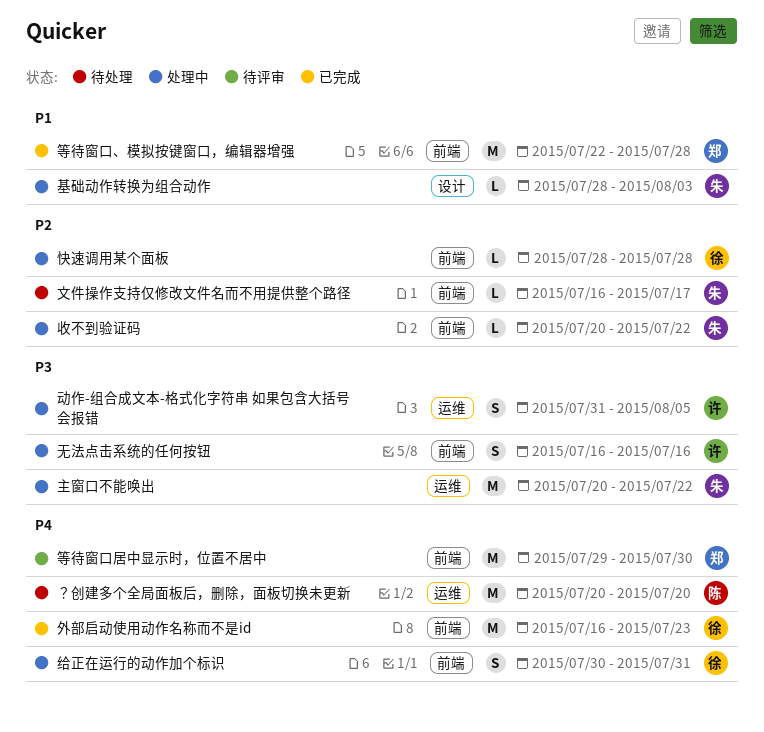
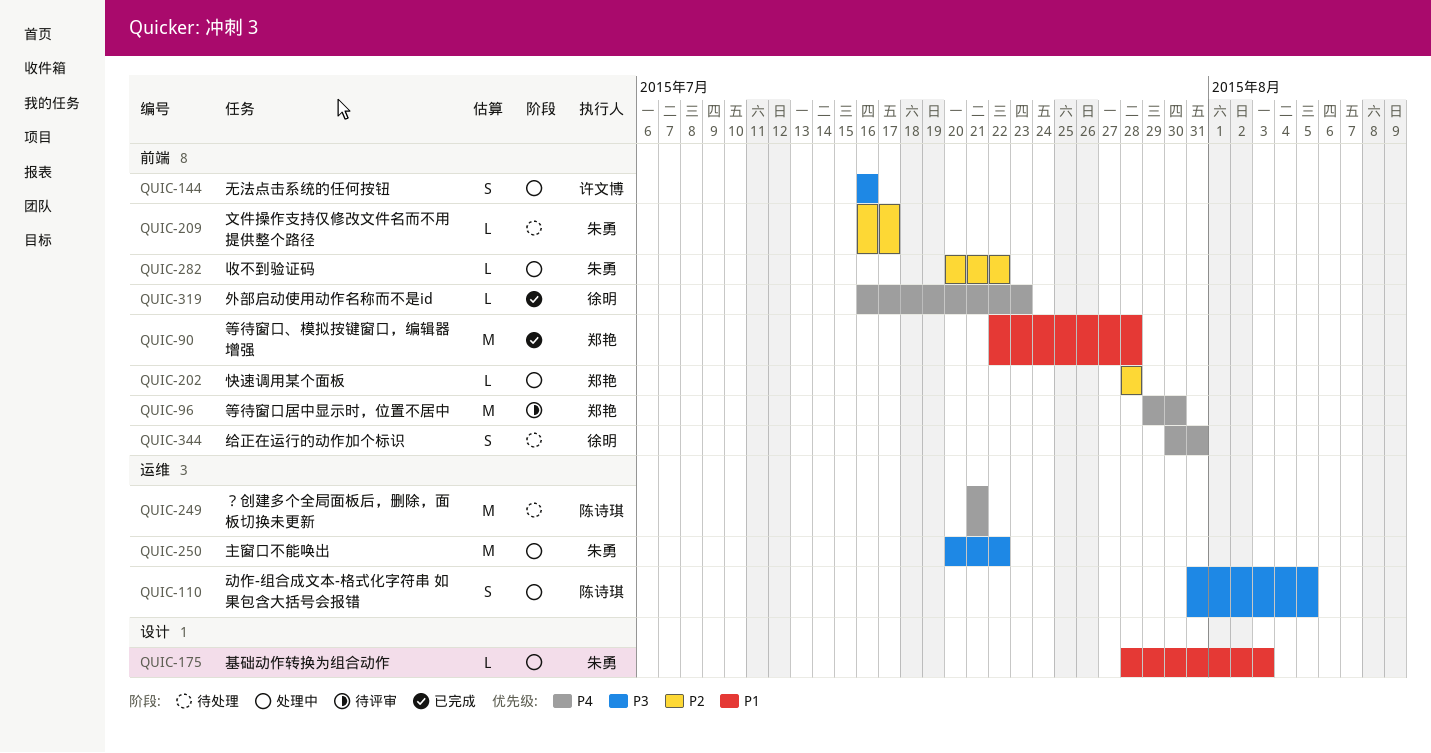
动作-组合成文本-格式化字符串 如果包含大括号会报错, owner: 许文博 -> 陈诗琪
外部启动使用动作名称而不是id, estimate: M -> L
快速调用某个面板, owner: 徐明 -> 郑艳
给正在运行的动作加个标识, status: 处理中 -> 待处理
？创建多个全局面板后，删除，面板切换未更新, start: Jul 20 -> Jul 21
？创建多个全局面板后，删除，面板切换未更新, due: Jul 20 -> Jul 21

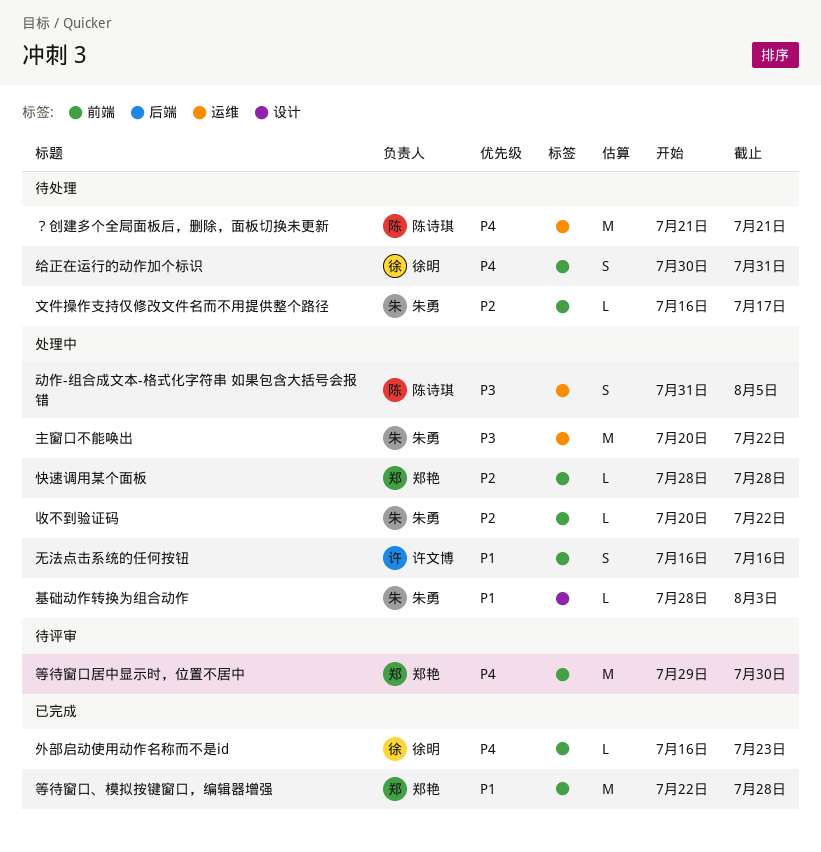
无法点击系统的任何按钮, priority: P3 -> P1

